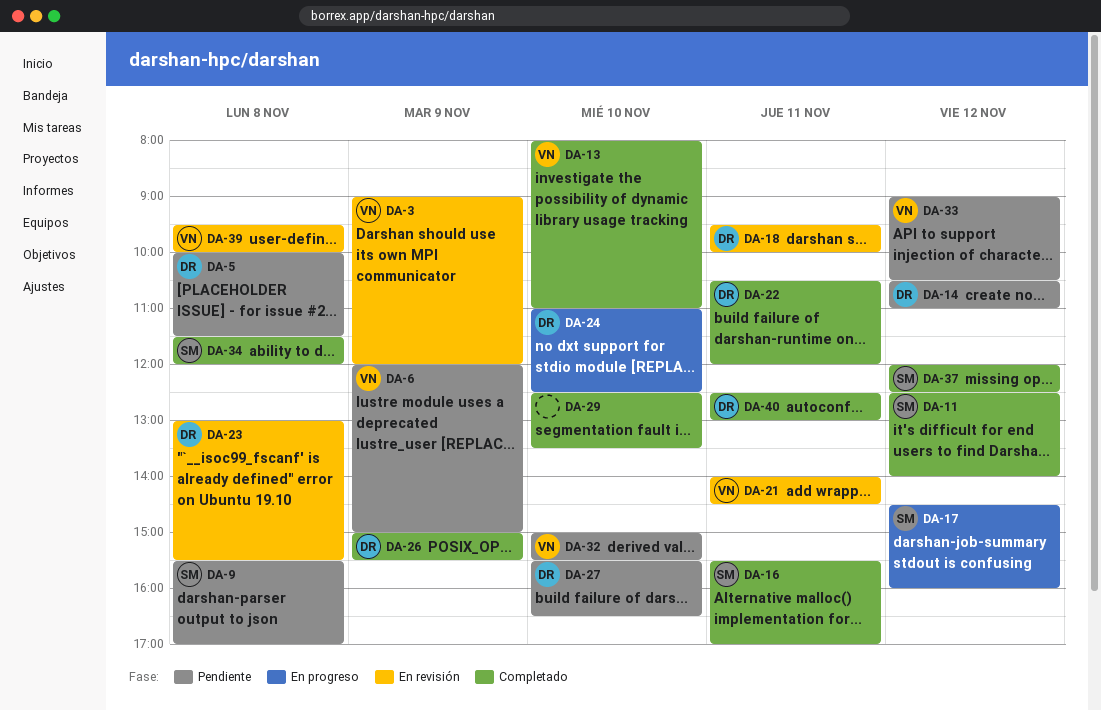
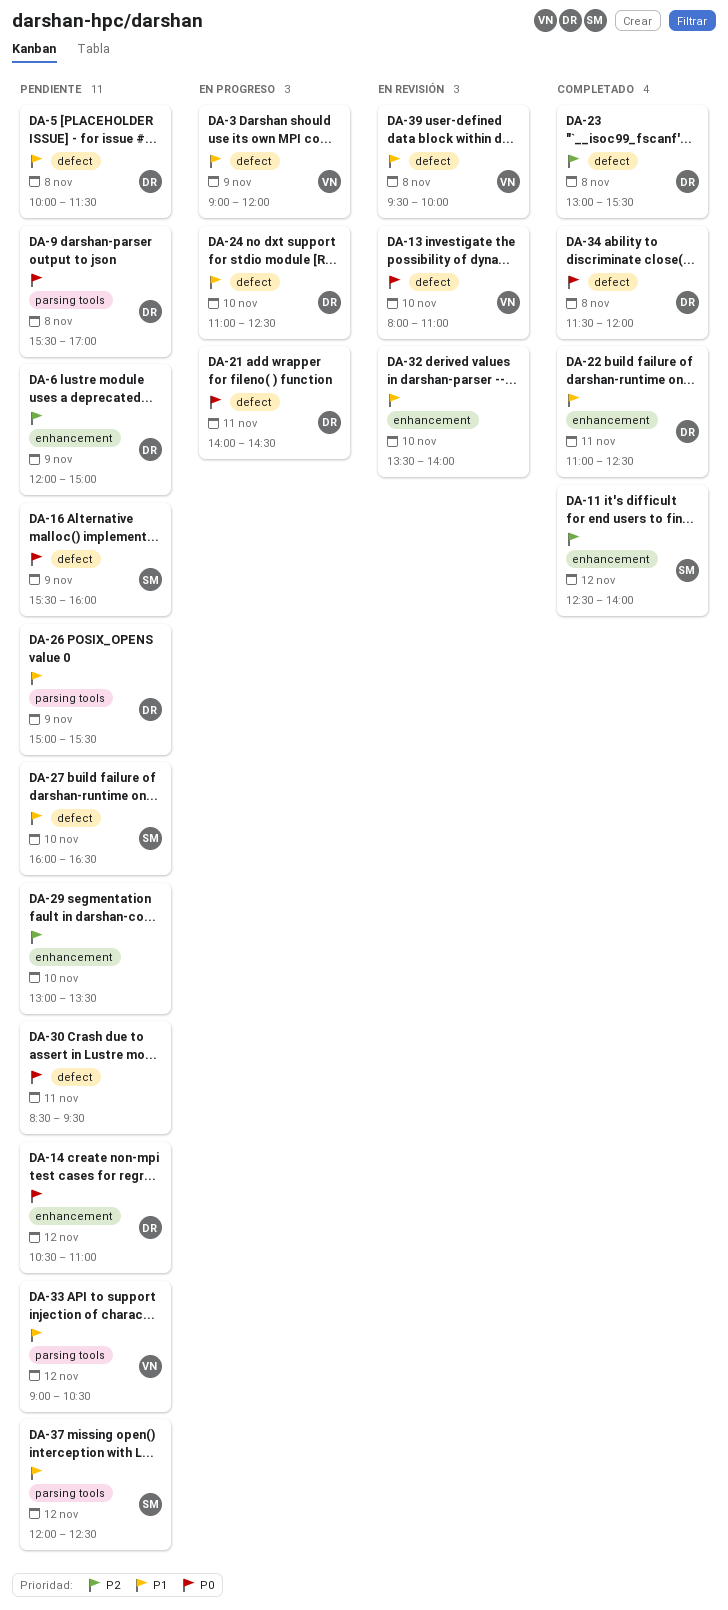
DA-3, status: En revisión -> En progreso
DA-6, owner: VN -> DR
DA-9, owner: SM -> DR
DA-13, status: Completado -> En revisión
DA-16, status: Completado -> Pendiente
DA-16, day: Nov 11 -> Nov 9
DA-16, ends: 17:00 -> 16:00
DA-17: present -> none
DA-18: present -> none
DA-21, status: En revisión -> En progreso
DA-21, owner: VN -> DR
DA-22, begins: 10:30 -> 11:00
DA-22, ends: 12:00 -> 12:30
DA-23, status: En revisión -> Completado
DA-26, status: Completado -> Pendiente
DA-27, owner: DR -> SM
DA-27, begins: 15:30 -> 16:00
DA-29, status: Completado -> Pendiente
DA-29, begins: 12:30 -> 13:00
DA-30: none -> present
DA-32, status: Pendiente -> En revisión
DA-32, owner: VN -> none
DA-32, begins: 15:00 -> 13:30
DA-32, ends: 15:30 -> 14:00
DA-34, owner: SM -> DR
DA-37, status: Completado -> Pendiente
DA-40: present -> none

